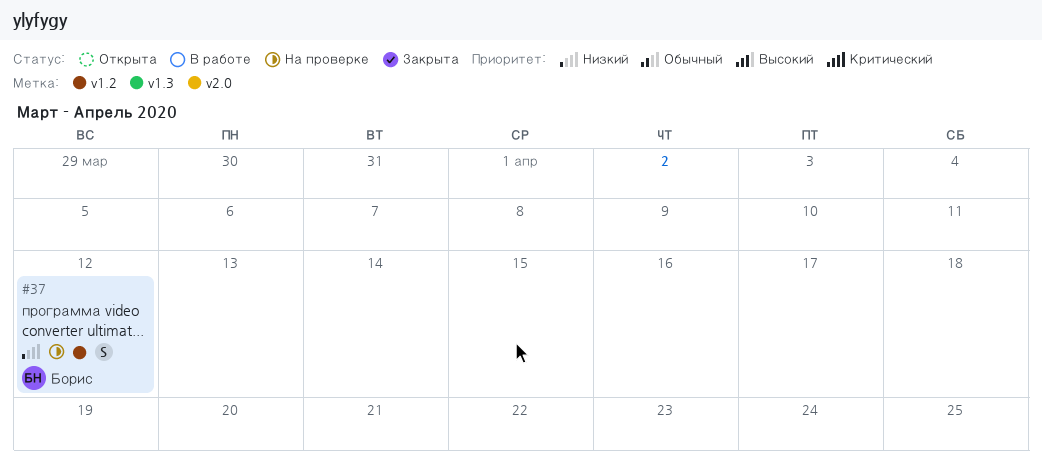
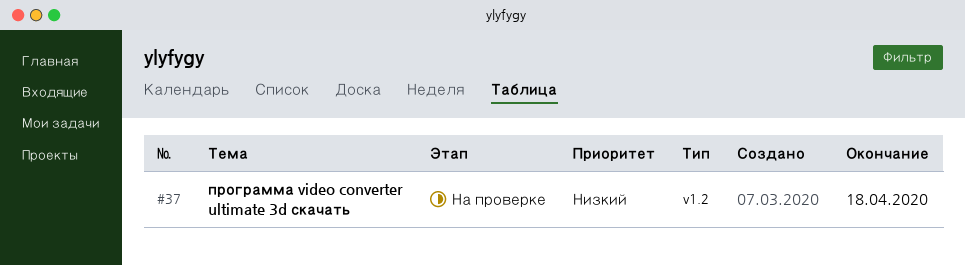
#37, due: Apr 12 -> Apr 18

